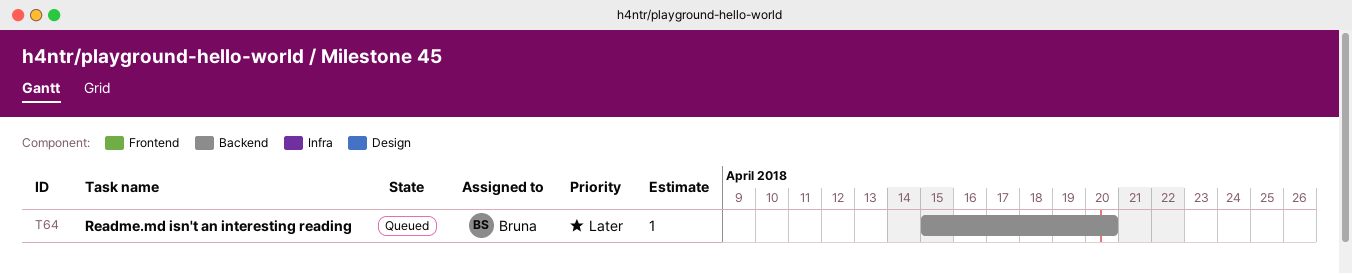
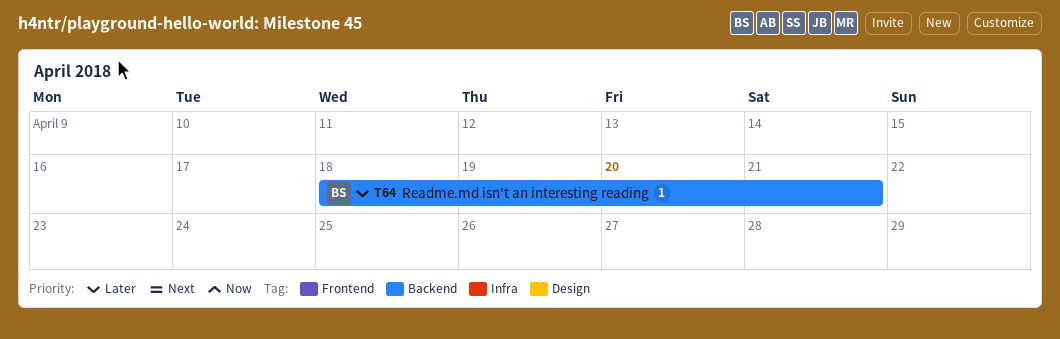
T64, start: Apr 15 -> Apr 18
T64, due: Apr 20 -> Apr 21

